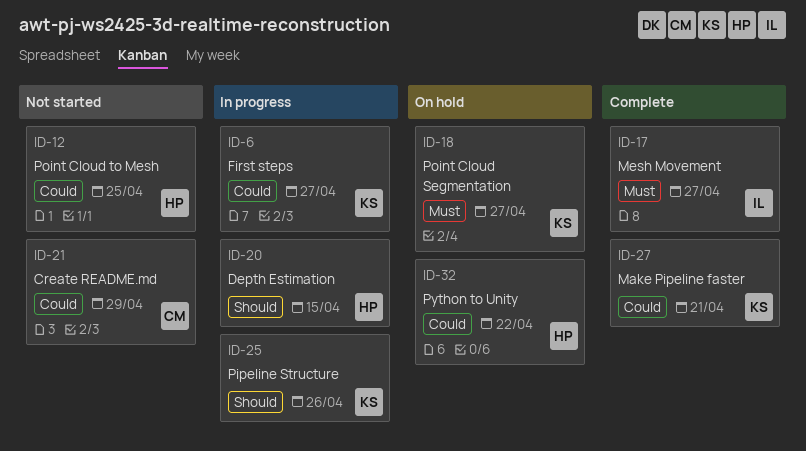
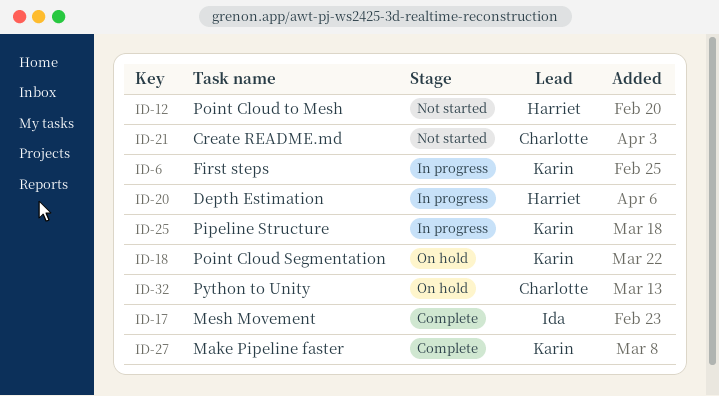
ID-32, owner: Harriet -> Charlotte

